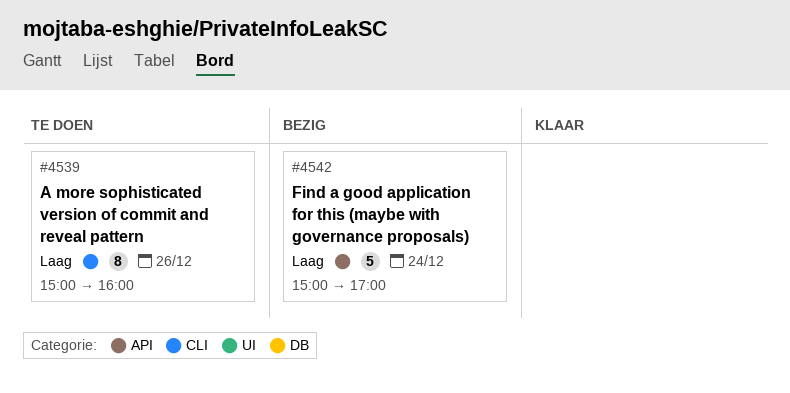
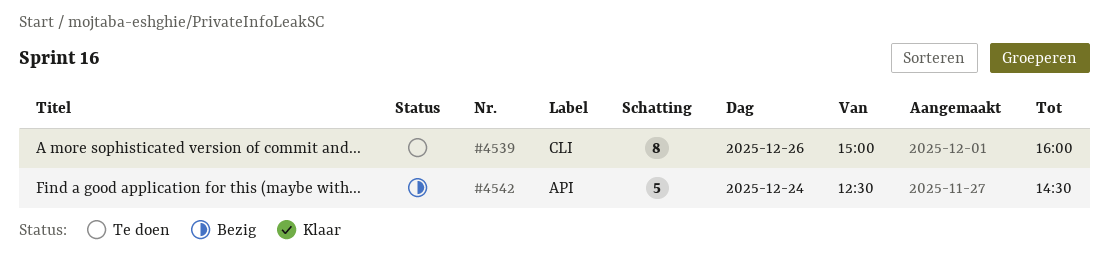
#4542, begins: 15:00 -> 12:30
#4542, ends: 17:00 -> 14:30

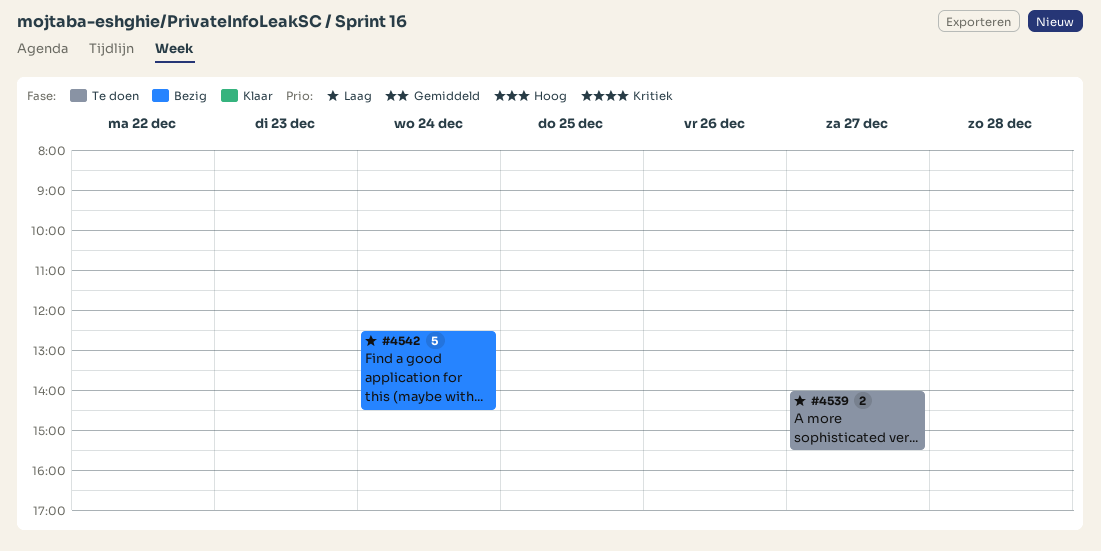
#4539, estimate: 8 -> 2
#4539, day: Dec 26 -> Dec 27
#4539, begins: 15:00 -> 14:00
#4539, ends: 16:00 -> 15:30

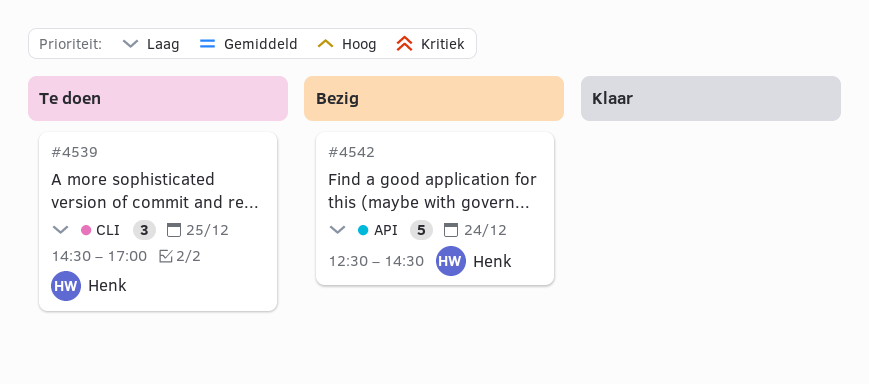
#4539, estimate: 2 -> 3
#4539, day: Dec 27 -> Dec 25
#4539, begins: 14:00 -> 14:30
#4539, ends: 15:30 -> 17:00

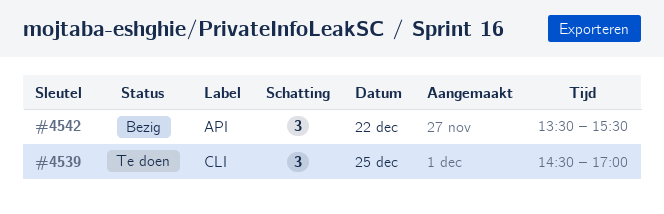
#4542, estimate: 5 -> 3
#4542, day: Dec 24 -> Dec 22
#4542, begins: 12:30 -> 13:30
#4542, ends: 14:30 -> 15:30

